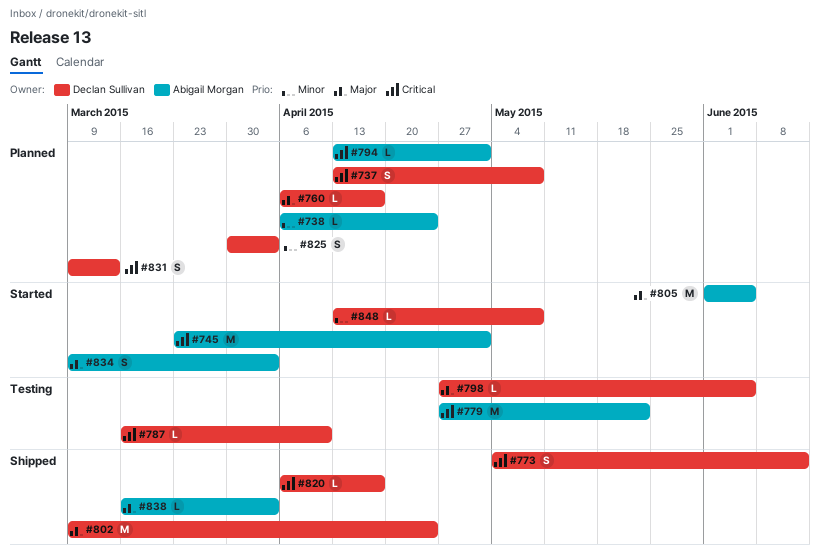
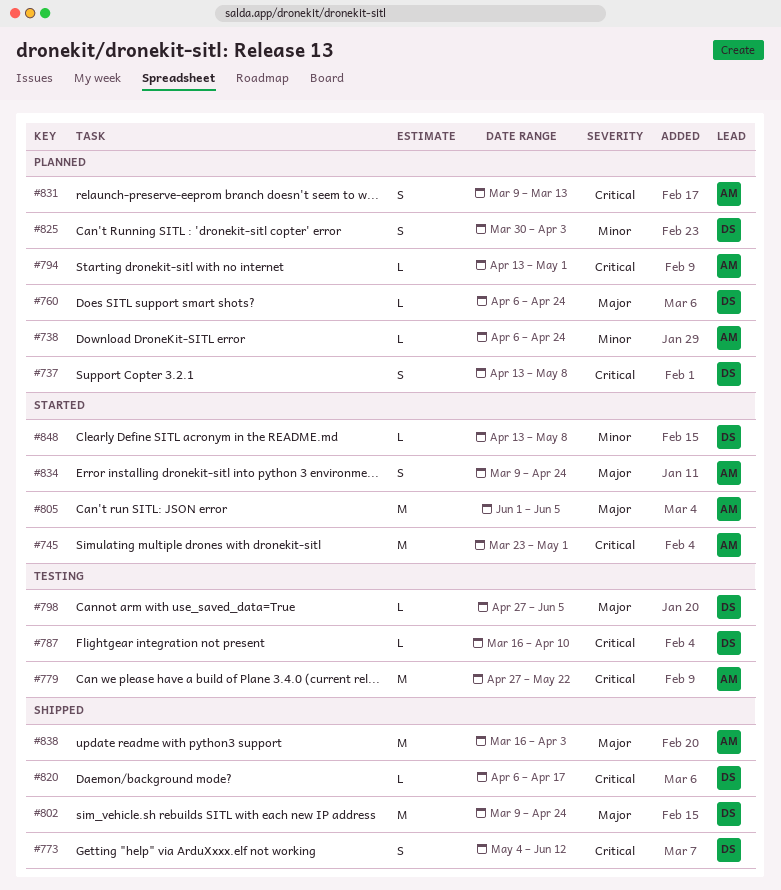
#760, due: Apr 17 -> Apr 24
#831, owner: Declan Sullivan -> Abigail Morgan
#834, due: Apr 3 -> Apr 24
#838, estimate: L -> M

